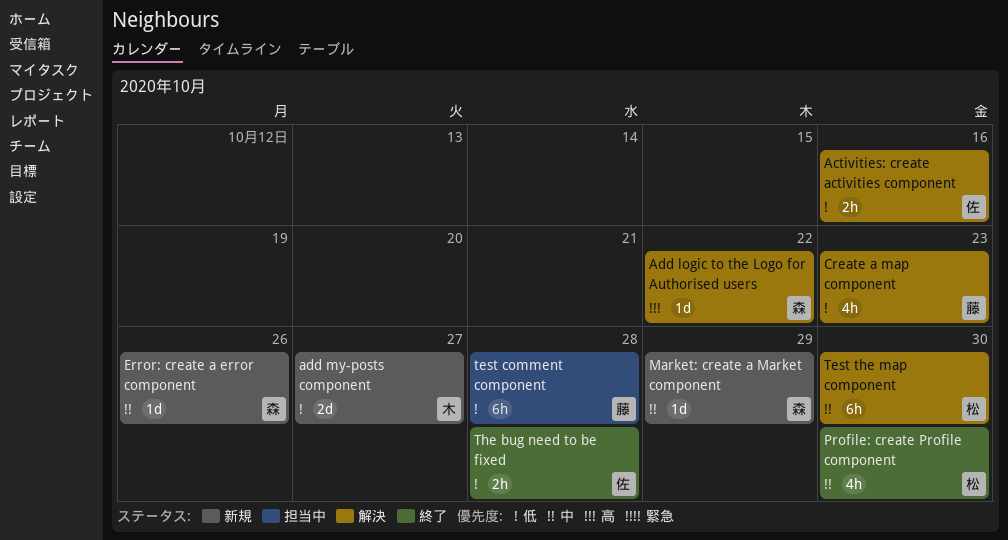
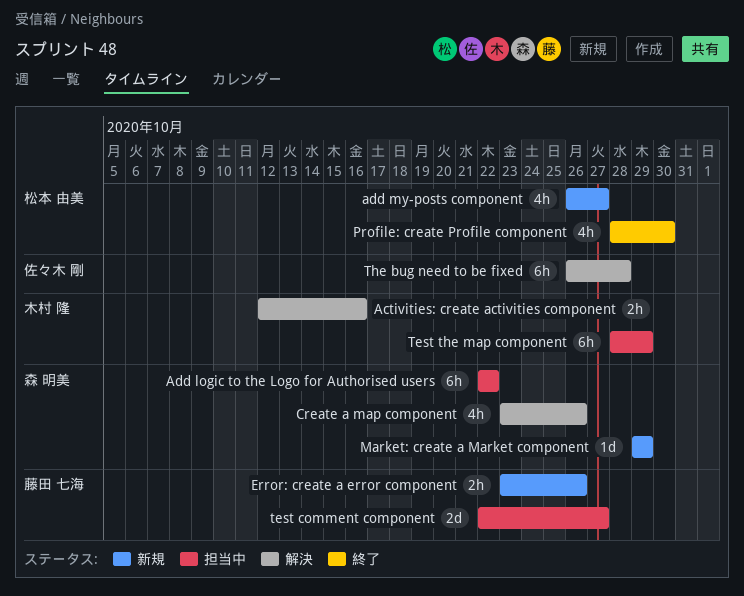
Activities: create activities component, owner: 佐々木 剛 -> 木村 隆
Add logic to the Logo for Authorised users, status: 解決 -> 担当中
Add logic to the Logo for Authorised users, estimate: 1d -> 6h
add my-posts component, owner: 木村 隆 -> 松本 由美
add my-posts component, estimate: 2d -> 4h
Create a map component, owner: 藤田 七海 -> 森 明美
Create a map component, due: Oct 23 -> Oct 26
Error: create a error component, owner: 森 明美 -> 藤田 七海
Error: create a error component, estimate: 1d -> 2h
test comment component, estimate: 6h -> 2d
test comment component, due: Oct 28 -> Oct 27
Test the map component, status: 解決 -> 担当中
Test the map component, owner: 松本 由美 -> 木村 隆
Test the map component, due: Oct 30 -> Oct 29
The bug need to be fixed, status: 終了 -> 解決
The bug need to be fixed, estimate: 2h -> 6h

